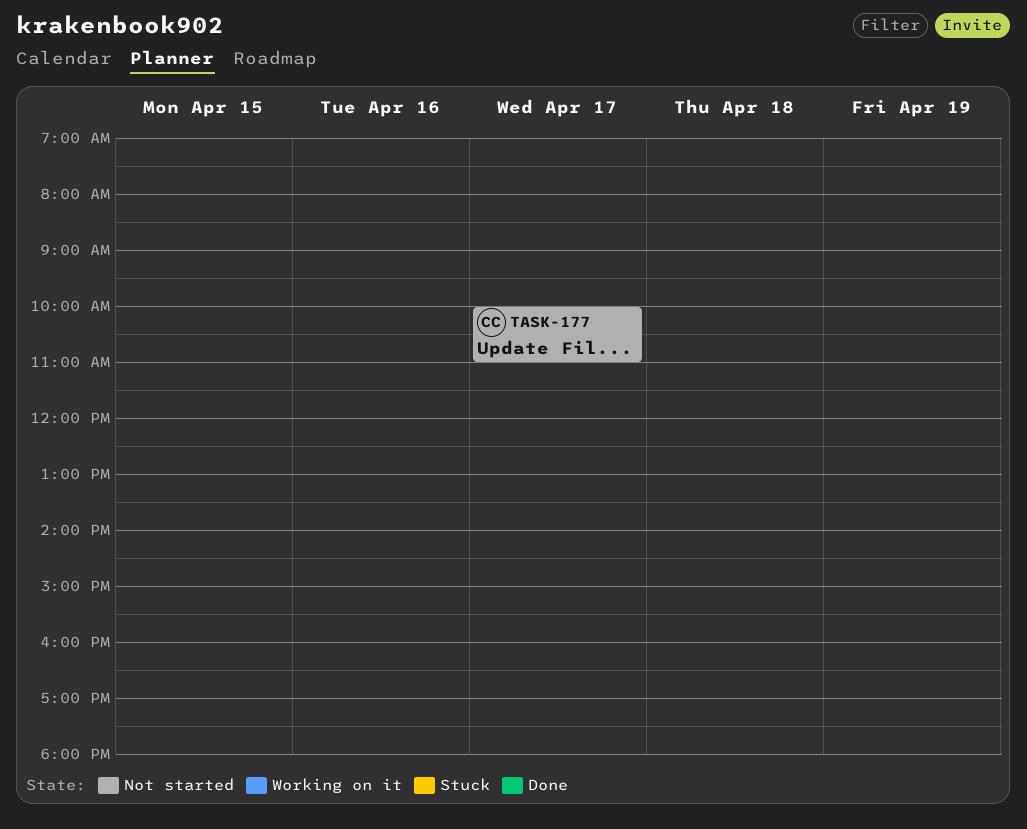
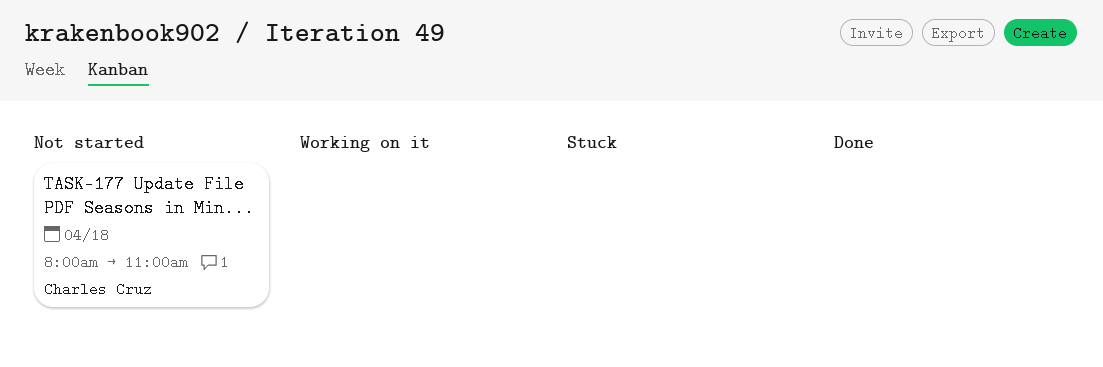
TASK-177, day: Apr 17 -> Apr 18
TASK-177, begins: 10:00 -> 08:00

